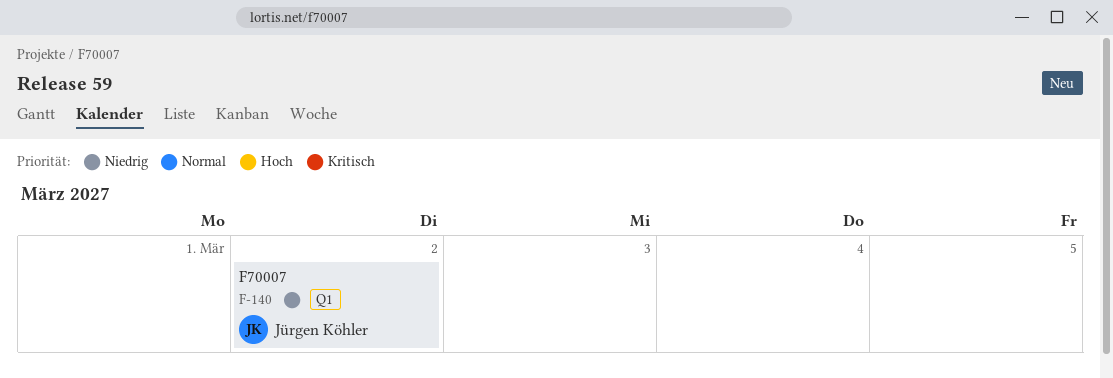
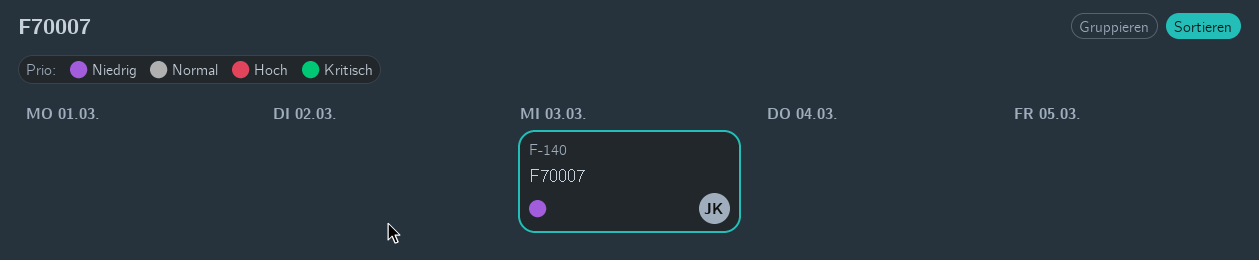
F-140, due: Mar 2 -> Mar 3

